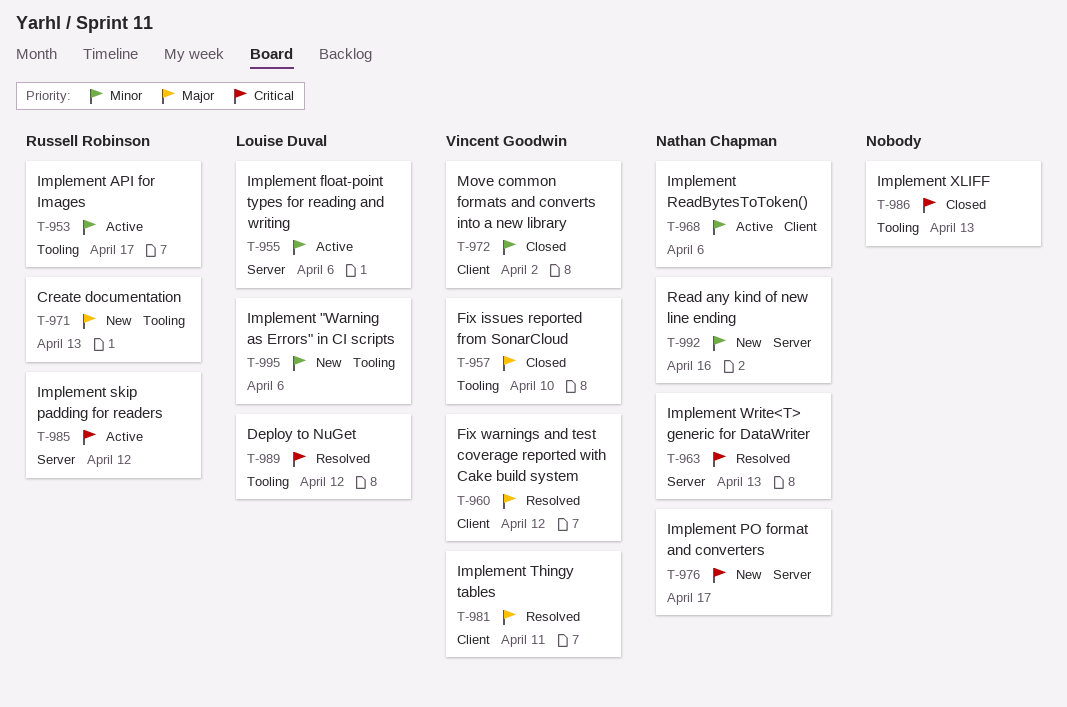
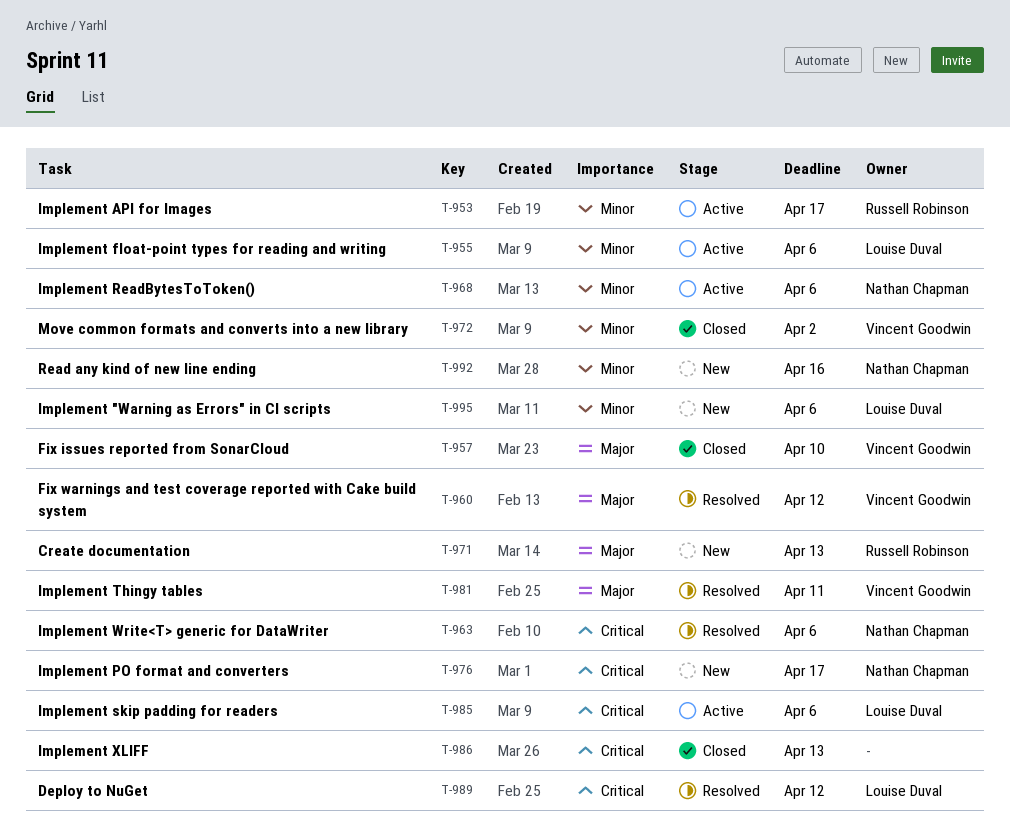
T-963, due: Apr 13 -> Apr 6
T-985, owner: Russell Robinson -> Louise Duval
T-985, due: Apr 12 -> Apr 6

